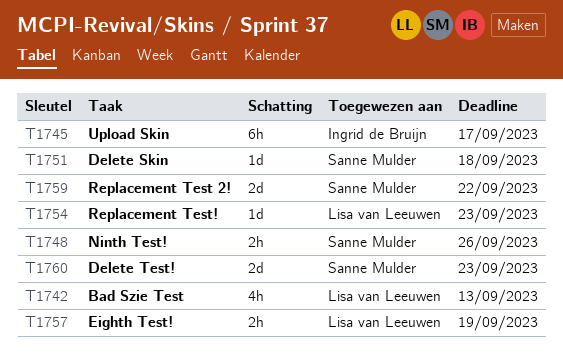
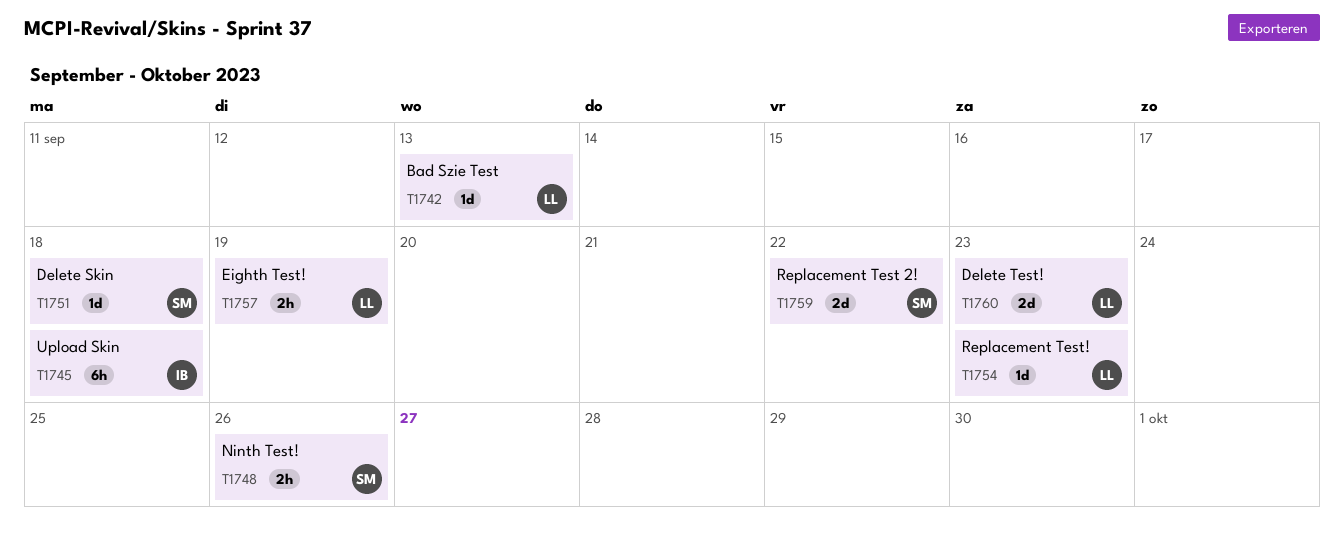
T1742, estimate: 4h -> 1d
T1745, due: Sep 17 -> Sep 18
T1760, owner: Sanne Mulder -> Lisa van Leeuwen

